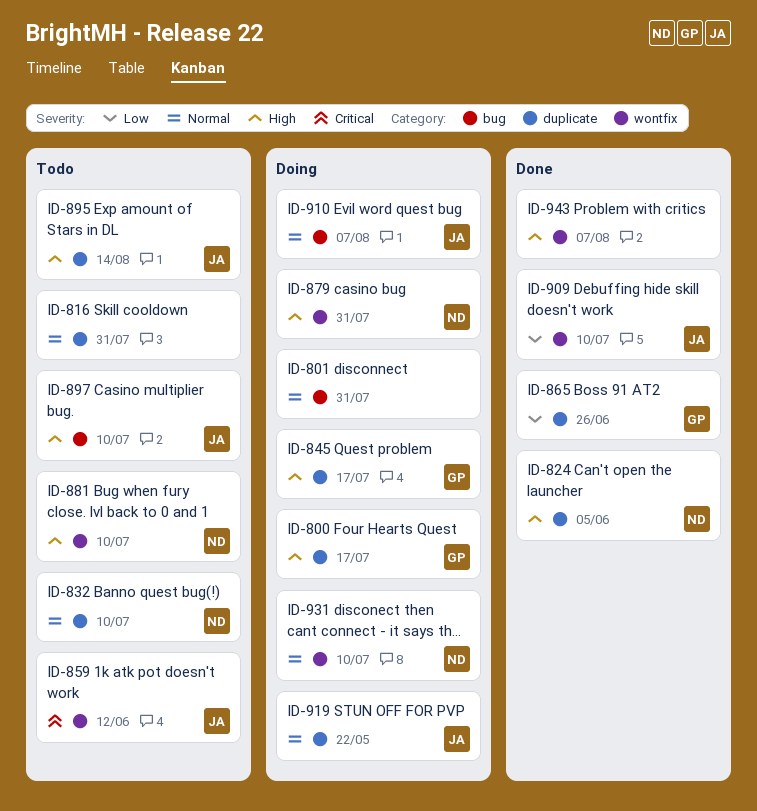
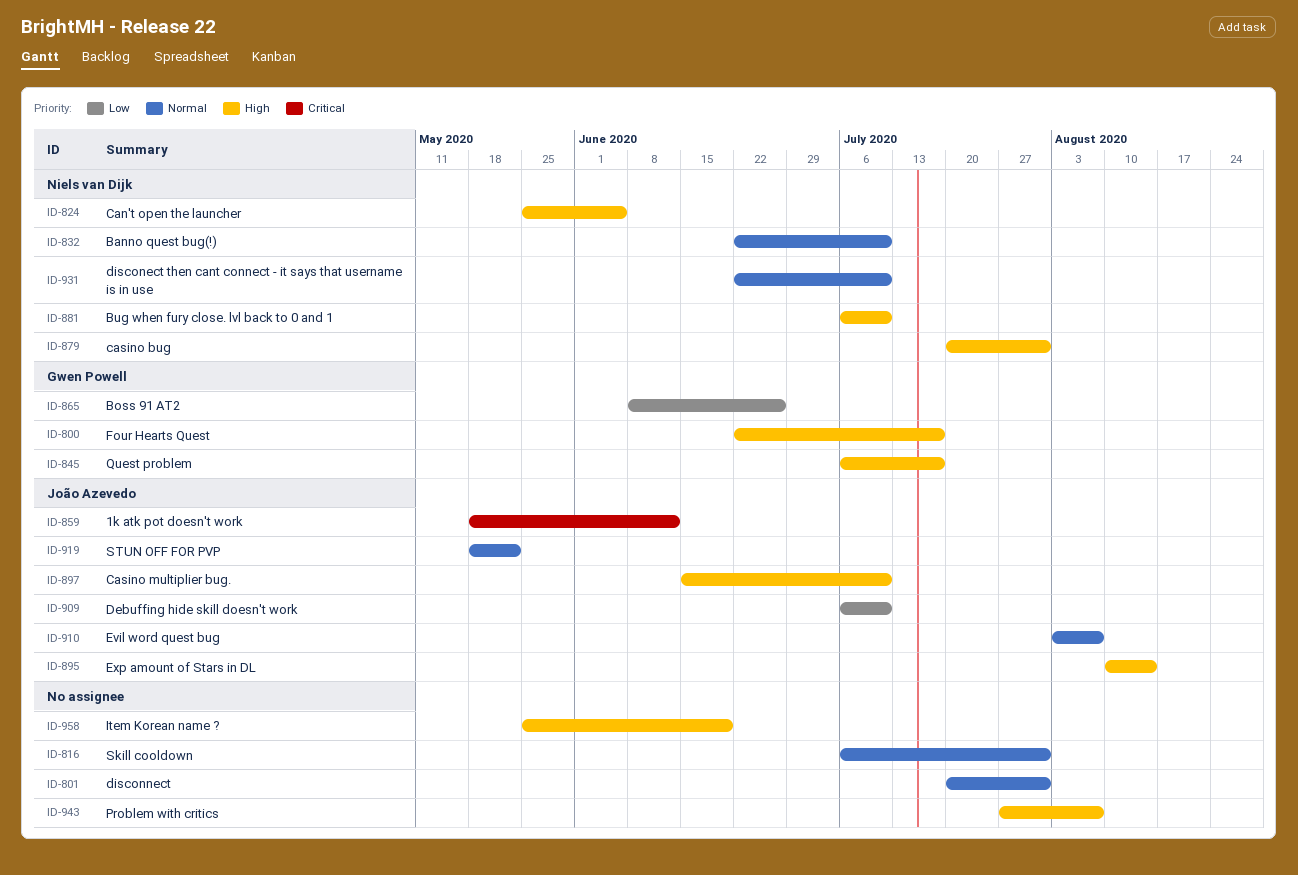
ID-958: none -> present

